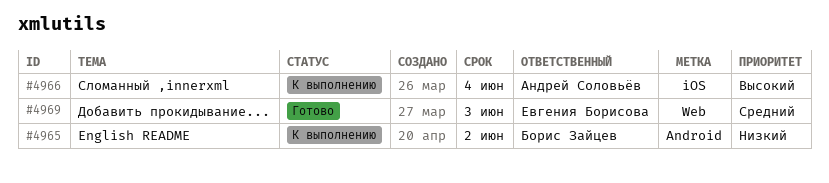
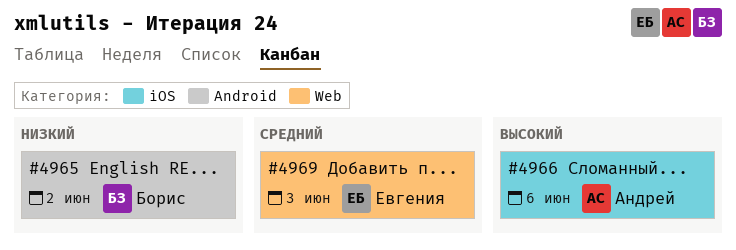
#4966, due: Jun 4 -> Jun 6

